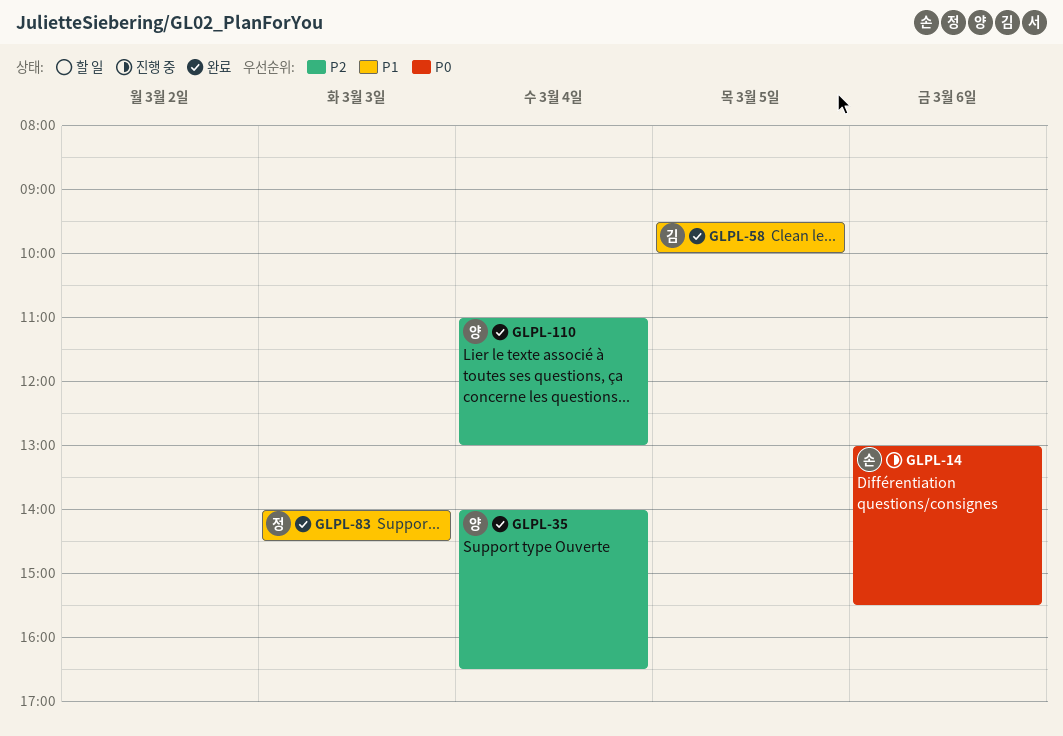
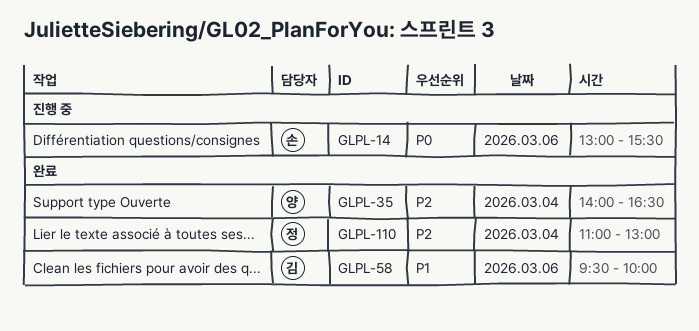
GLPL-58, day: Mar 5 -> Mar 6
GLPL-83: present -> none
GLPL-110, owner: 양 -> 정

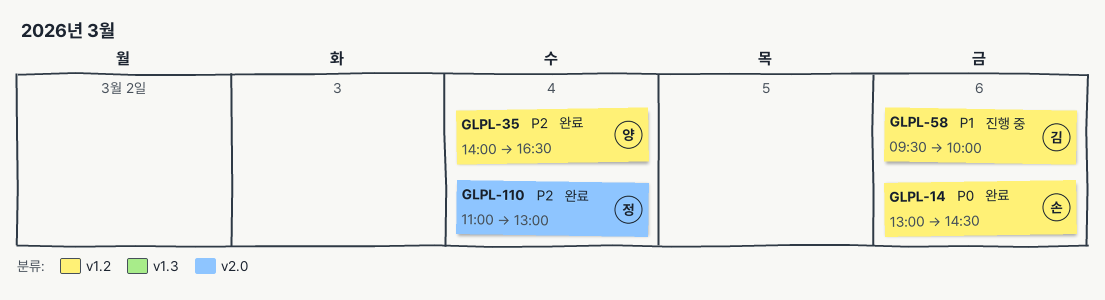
GLPL-14, status: 진행 중 -> 완료
GLPL-14, ends: 15:30 -> 14:30
GLPL-58, status: 완료 -> 진행 중

